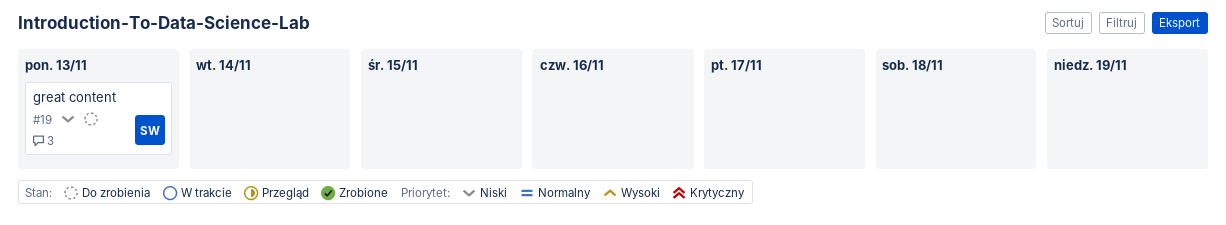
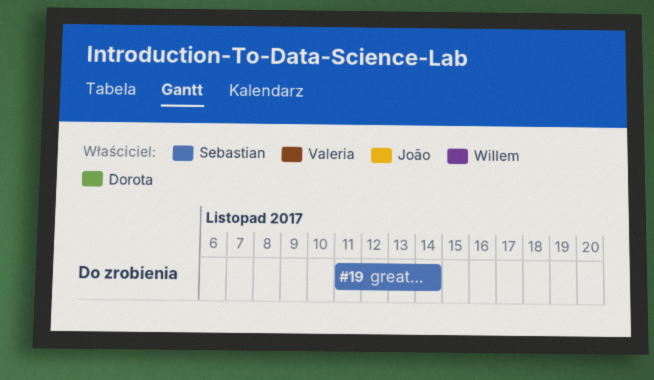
#19, due: Nov 13 -> Nov 14

